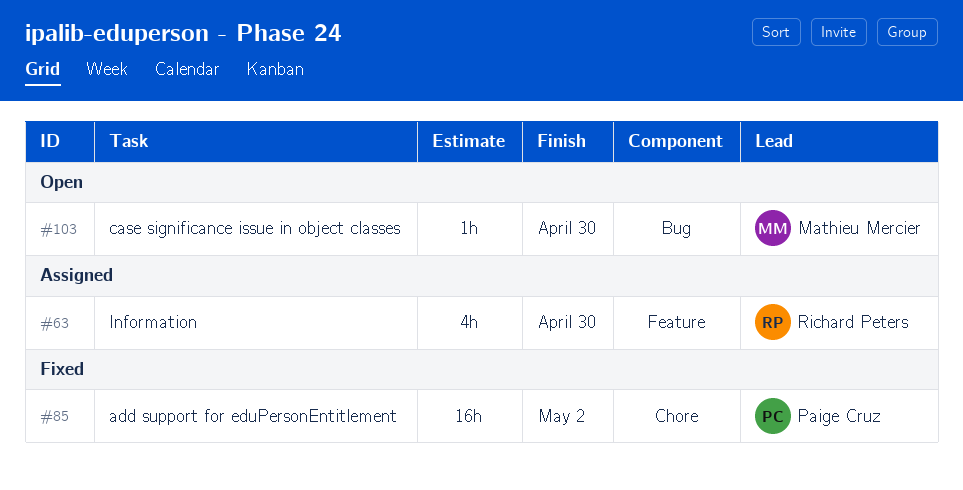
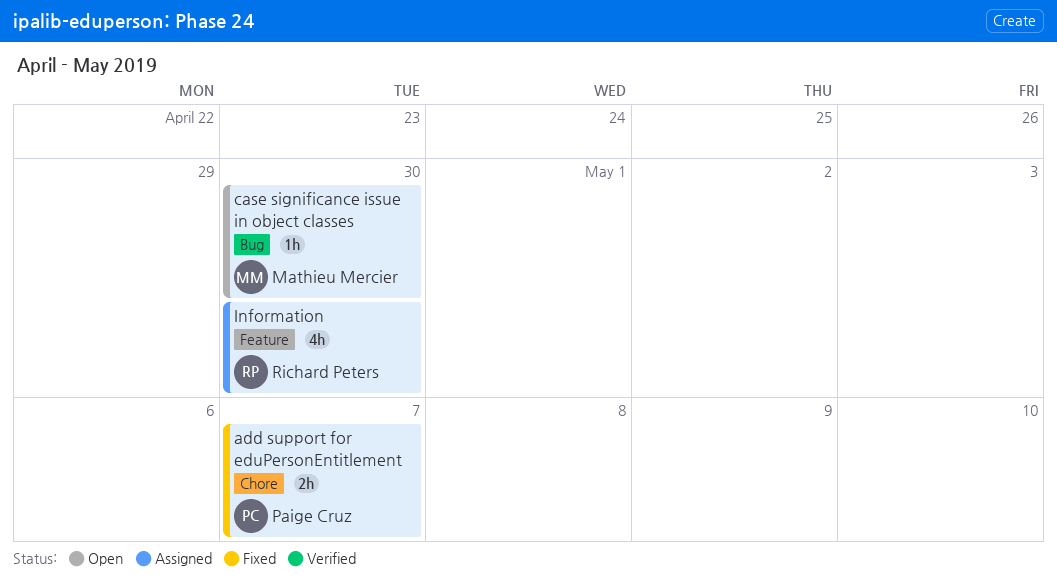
add support for eduPersonEntitlement, estimate: 16h -> 2h
add support for eduPersonEntitlement, due: May 2 -> May 7

